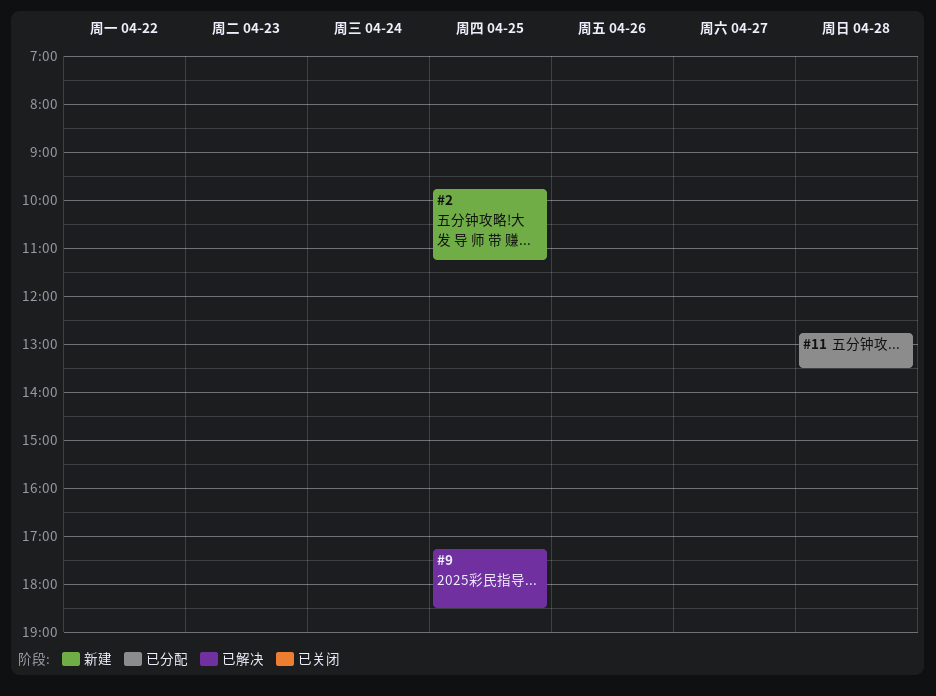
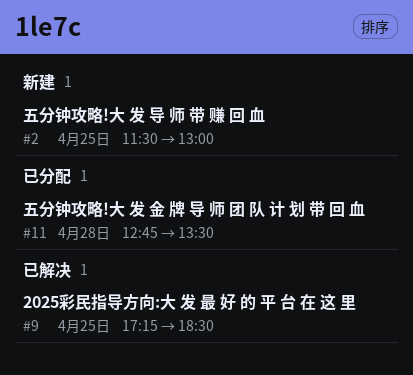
#2, begins: 09:45 -> 11:30
#2, ends: 11:15 -> 13:00

